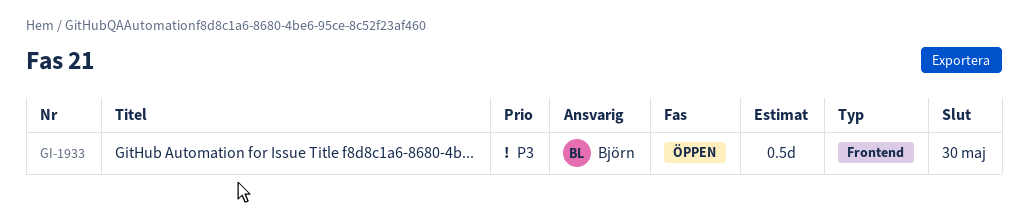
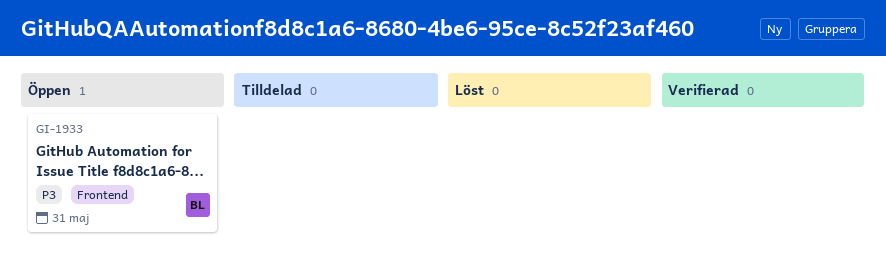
GI-1933, due: May 30 -> May 31

